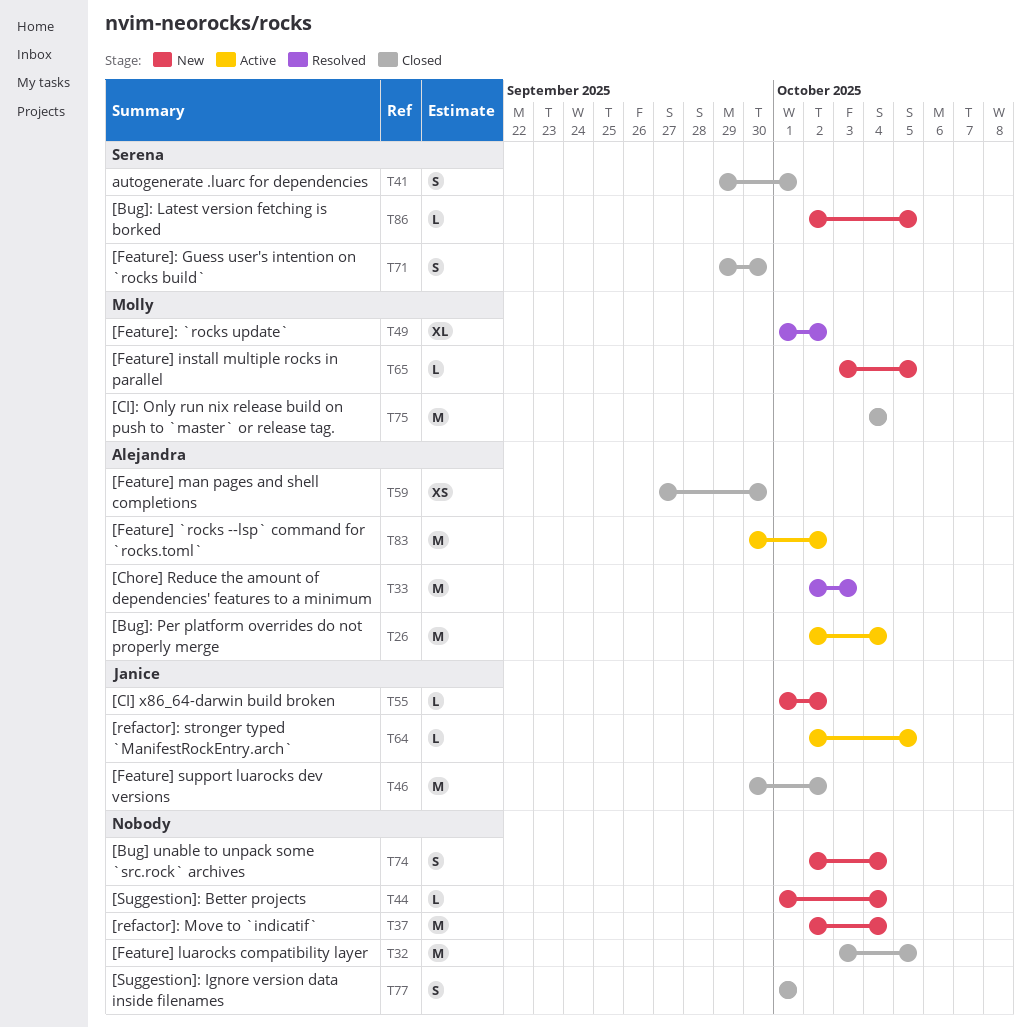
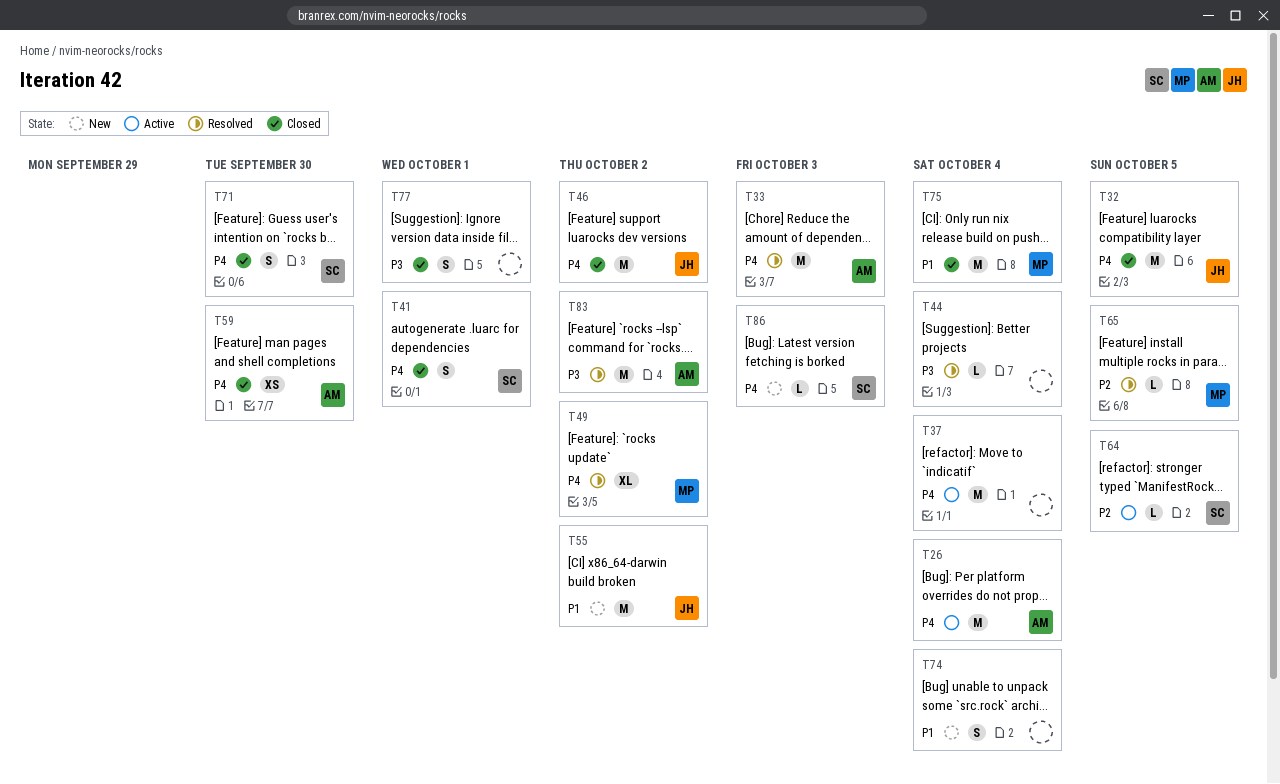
T32, owner: none -> Janice
T37, status: New -> Active
T44, status: New -> Resolved
T55, estimate: L -> M
T64, owner: Janice -> Serena
T65, status: New -> Resolved
T83, status: Active -> Resolved
T86, due: Oct 5 -> Oct 3

